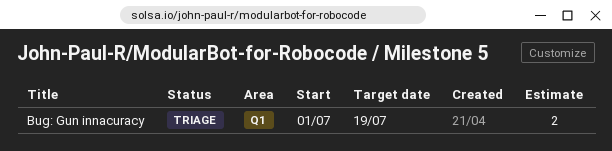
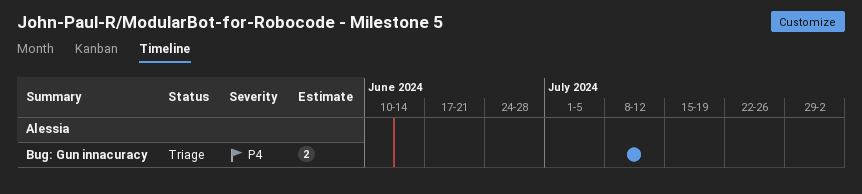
Bug: Gun innacuracy, start: Jul 1 -> Jul 8
Bug: Gun innacuracy, due: Jul 19 -> Jul 12

